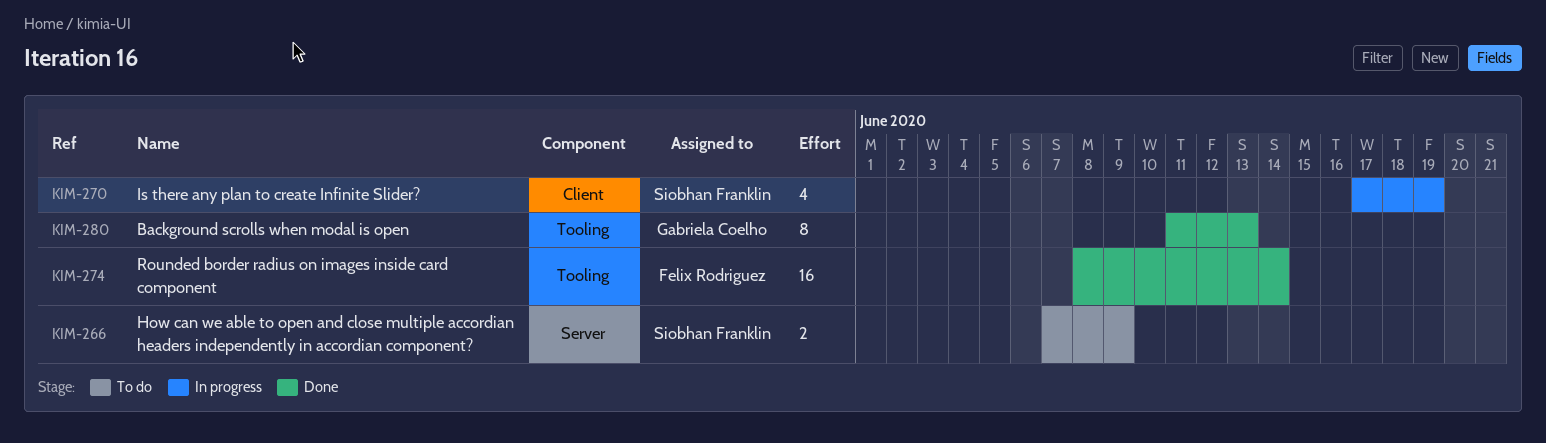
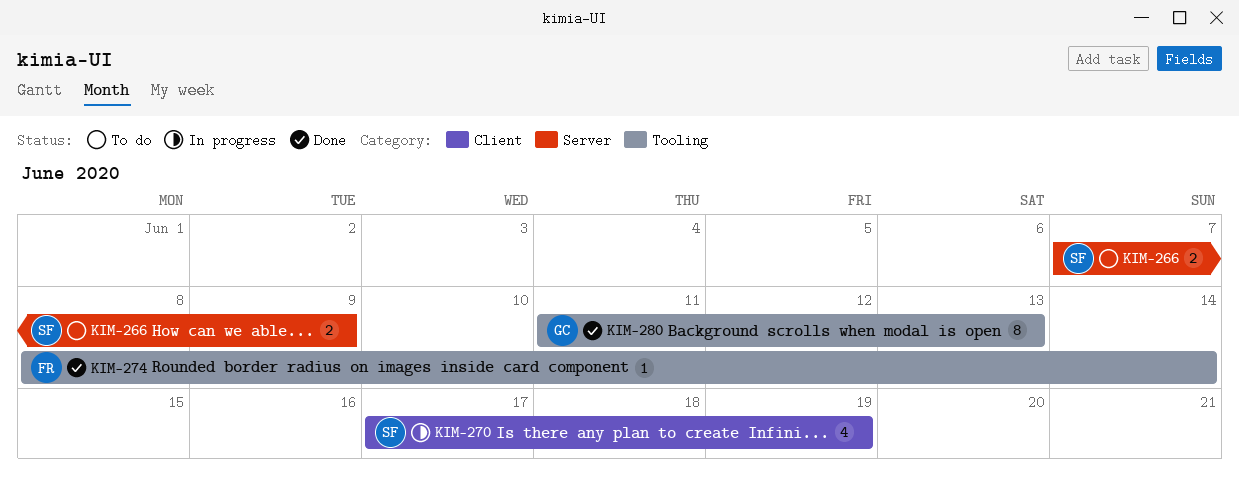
KIM-274, estimate: 16 -> 1

